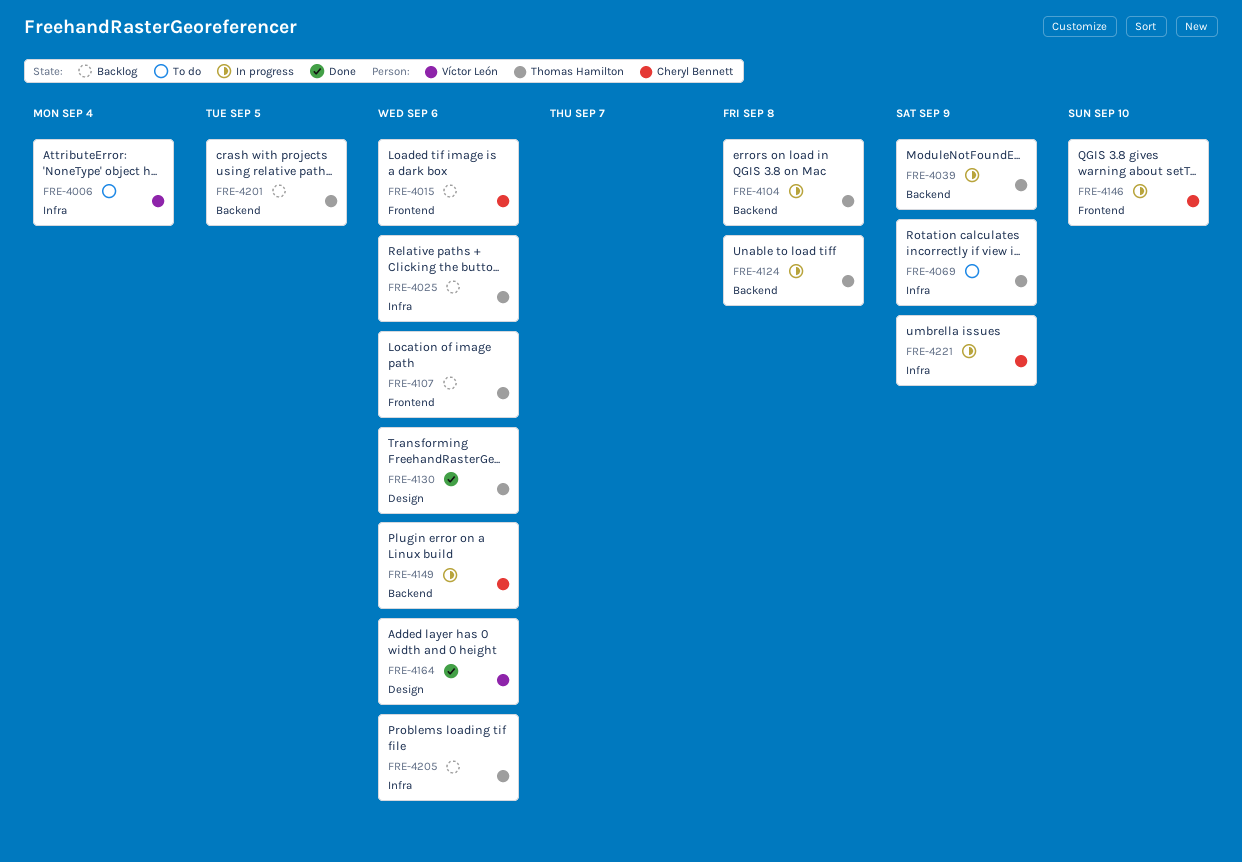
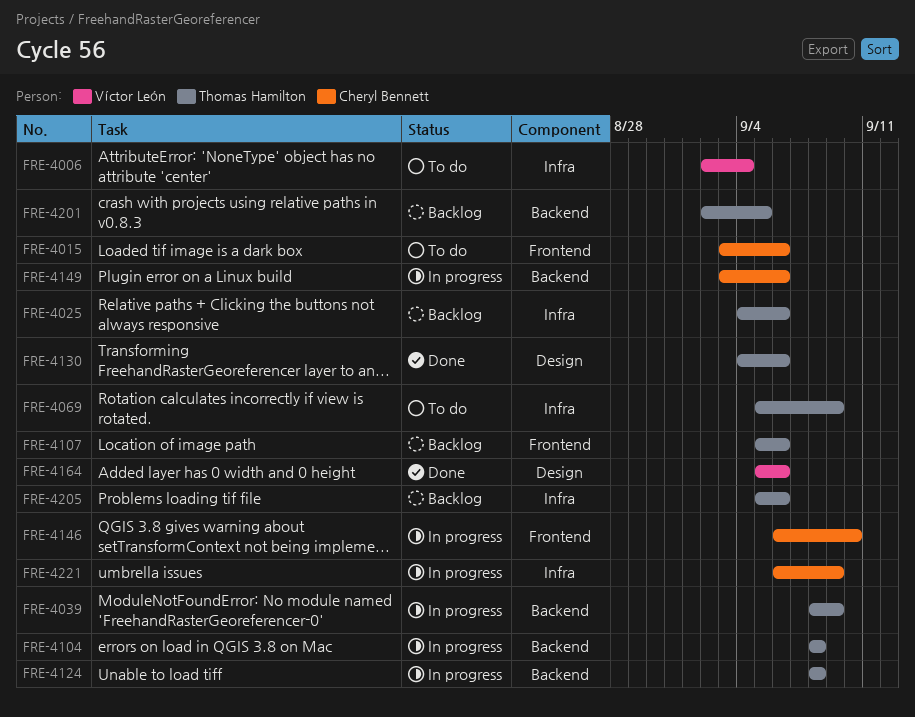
FRE-4015, status: Backlog -> To do

